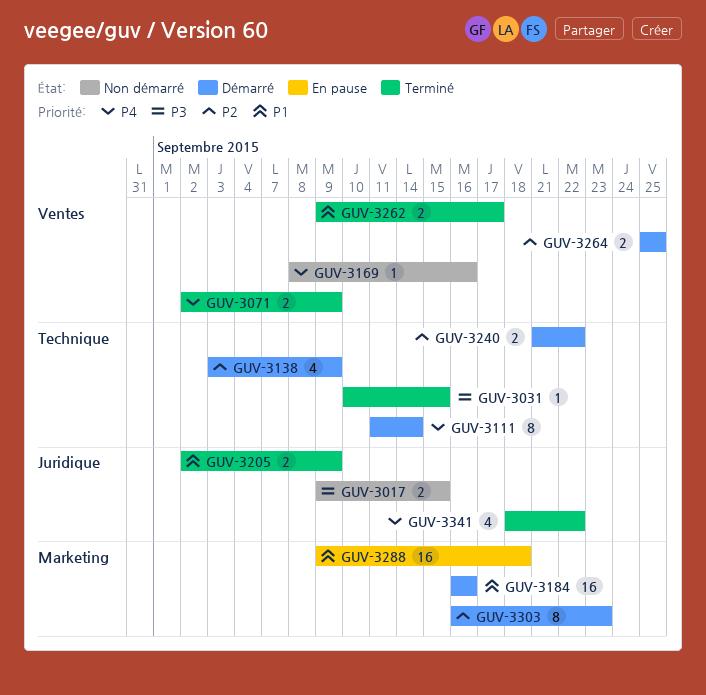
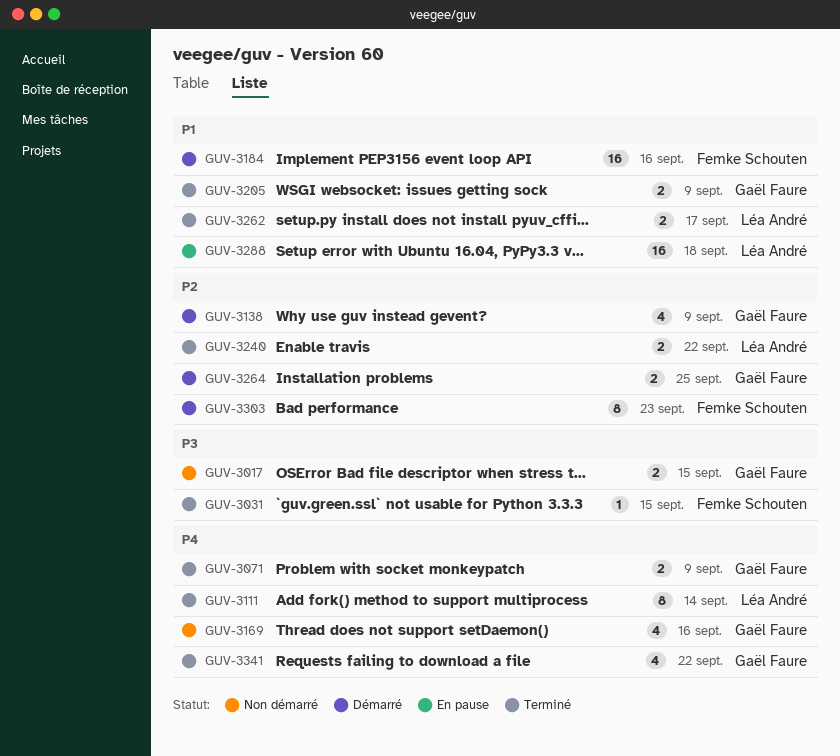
GUV-3111, status: Démarré -> Terminé
GUV-3169, estimate: 1 -> 4
GUV-3240, status: Démarré -> Terminé

